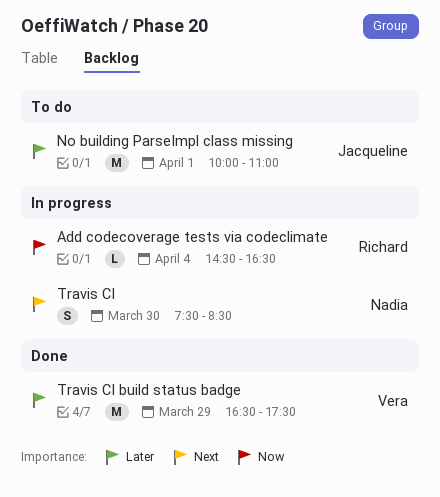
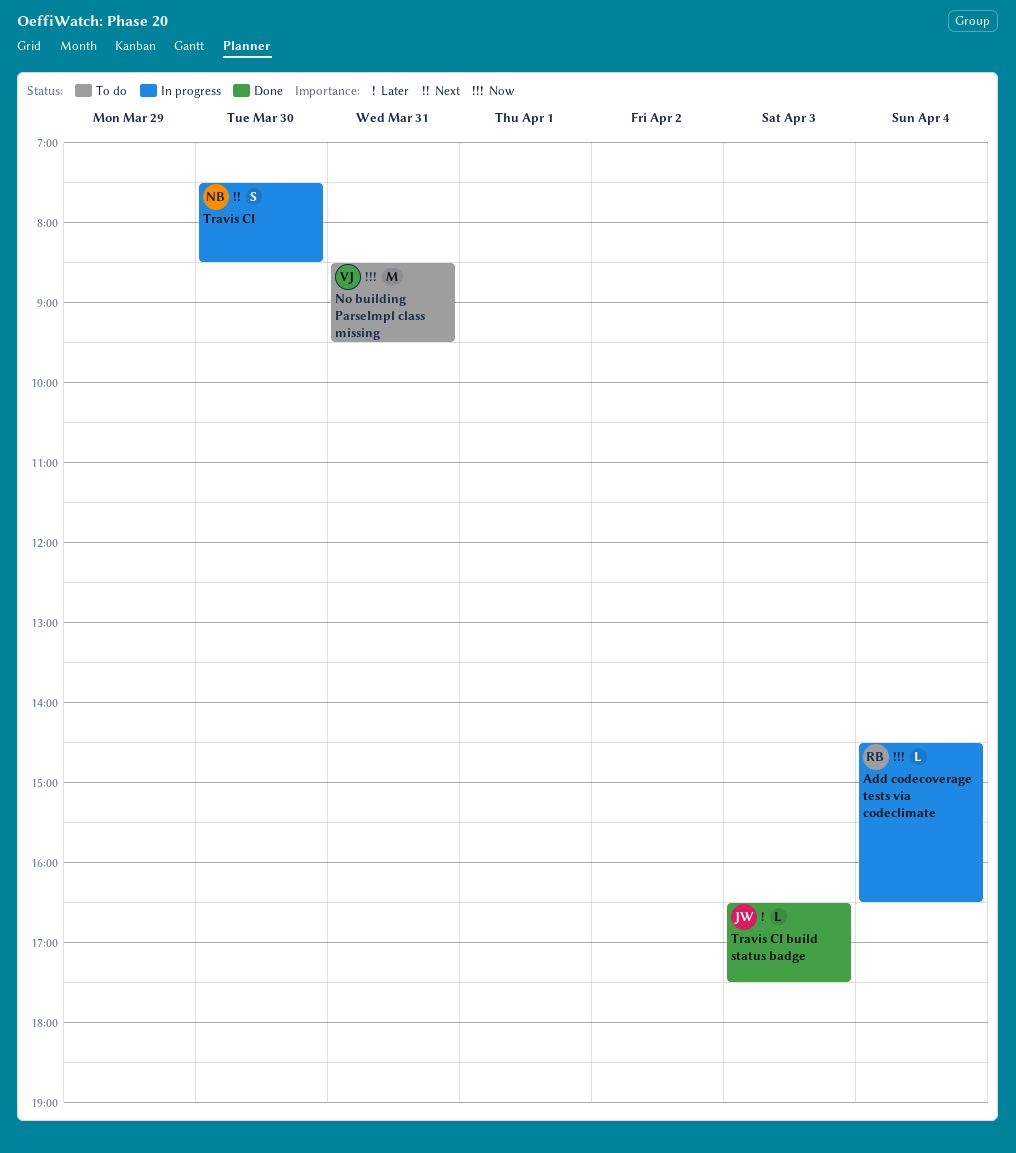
No building ParseImpl class missing, owner: Jacqueline -> Vera
No building ParseImpl class missing, priority: Later -> Now
No building ParseImpl class missing, day: Apr 1 -> Mar 31
No building ParseImpl class missing, begins: 10:00 -> 08:30
No building ParseImpl class missing, ends: 11:00 -> 09:30
Travis CI build status badge, owner: Vera -> Jacqueline
Travis CI build status badge, estimate: M -> L
Travis CI build status badge, day: Mar 29 -> Apr 3

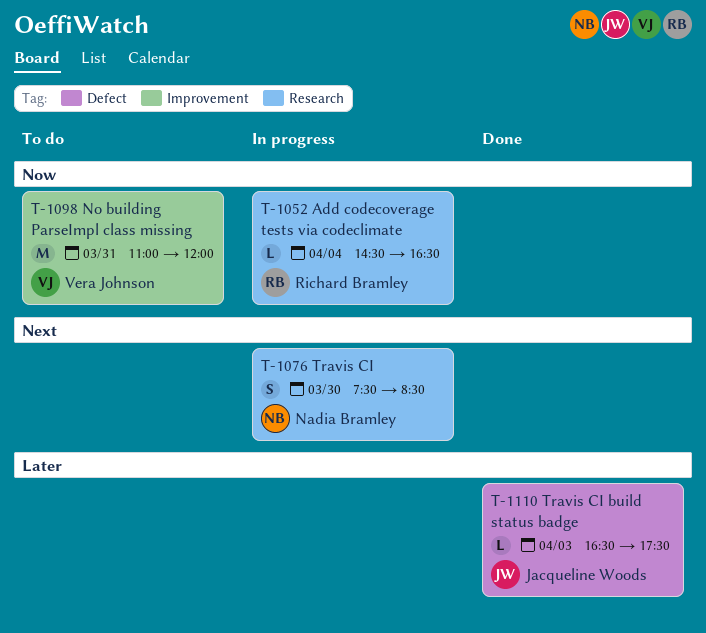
No building ParseImpl class missing, begins: 08:30 -> 11:00
No building ParseImpl class missing, ends: 09:30 -> 12:00

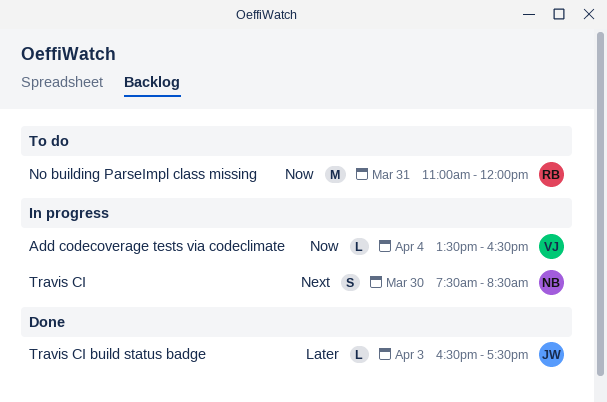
Add codecoverage tests via codeclimate, owner: Richard Bramley -> Vera Johnson
Add codecoverage tests via codeclimate, begins: 14:30 -> 13:30
No building ParseImpl class missing, owner: Vera Johnson -> Richard Bramley

